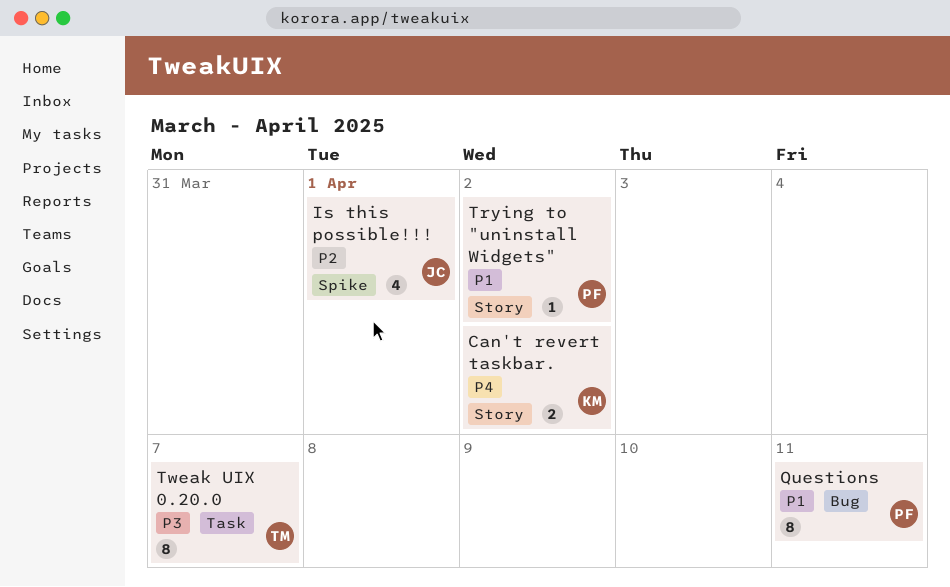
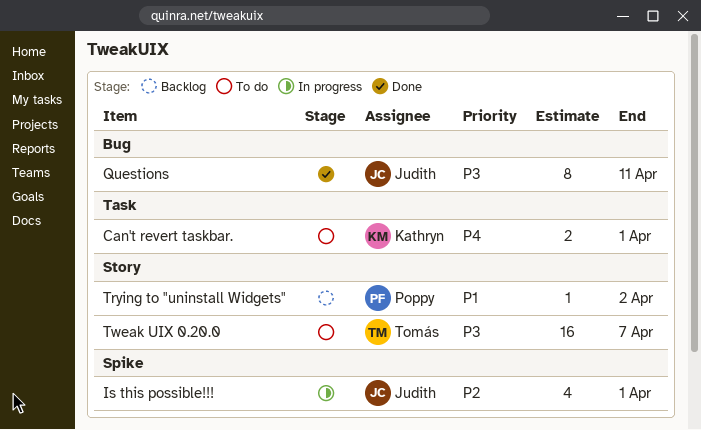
Can't revert taskbar., label: Story -> Task
Can't revert taskbar., due: Apr 2 -> Apr 1
Questions, owner: Poppy -> Judith
Questions, priority: P1 -> P3
Tweak UIX 0.20.0, label: Task -> Story
Tweak UIX 0.20.0, estimate: 8 -> 16

